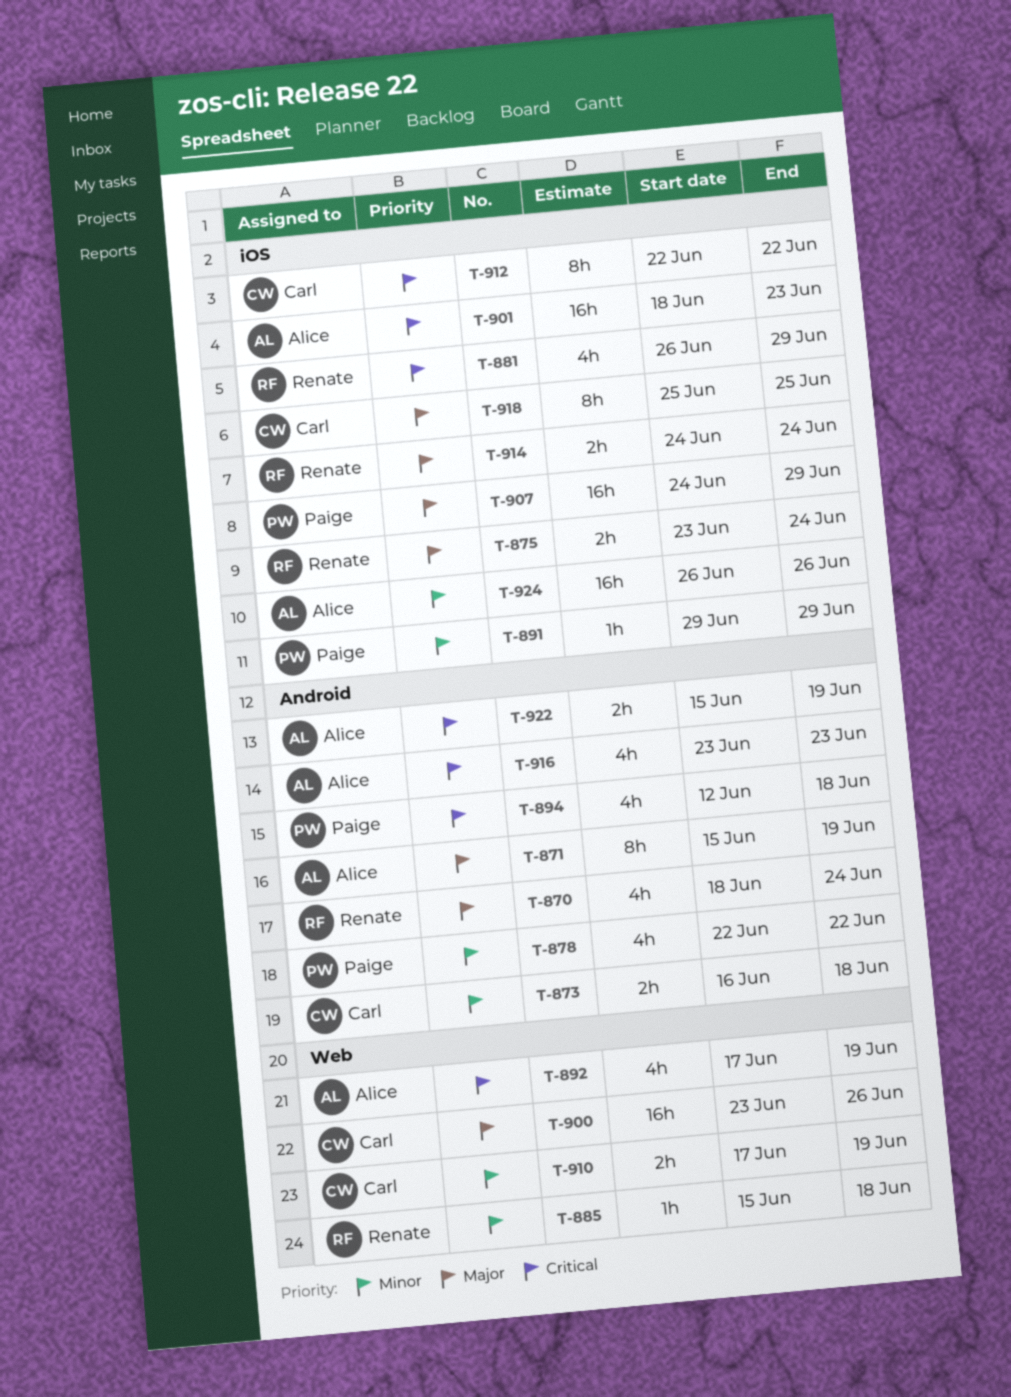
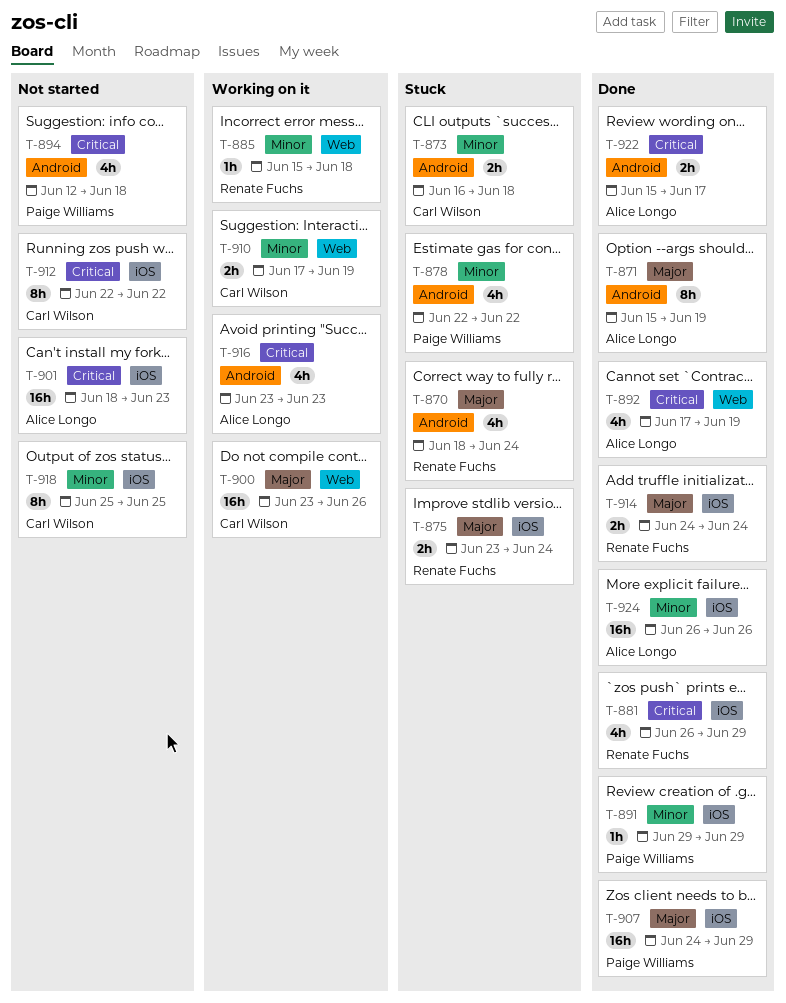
T-918, priority: Major -> Minor
T-922, due: Jun 19 -> Jun 17

